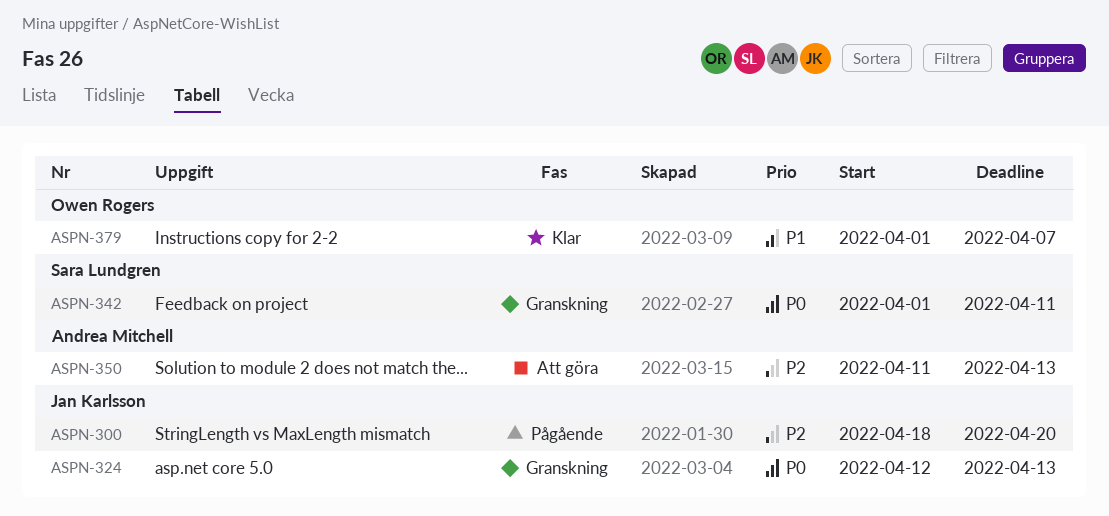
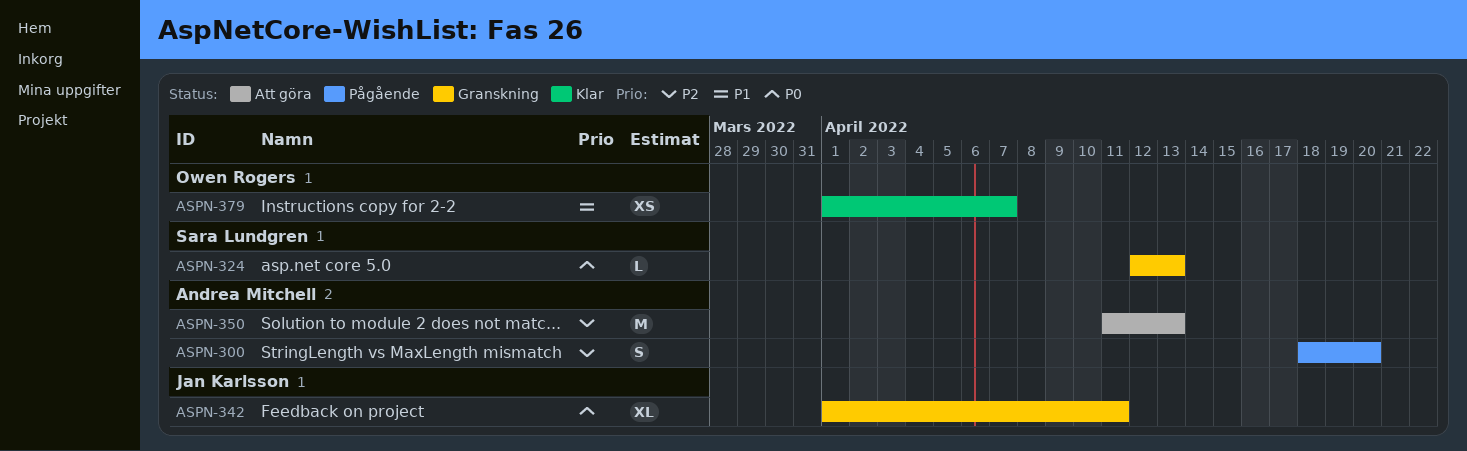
ASPN-300, owner: Jan Karlsson -> Andrea Mitchell
ASPN-324, owner: Jan Karlsson -> Sara Lundgren
ASPN-342, owner: Sara Lundgren -> Jan Karlsson

